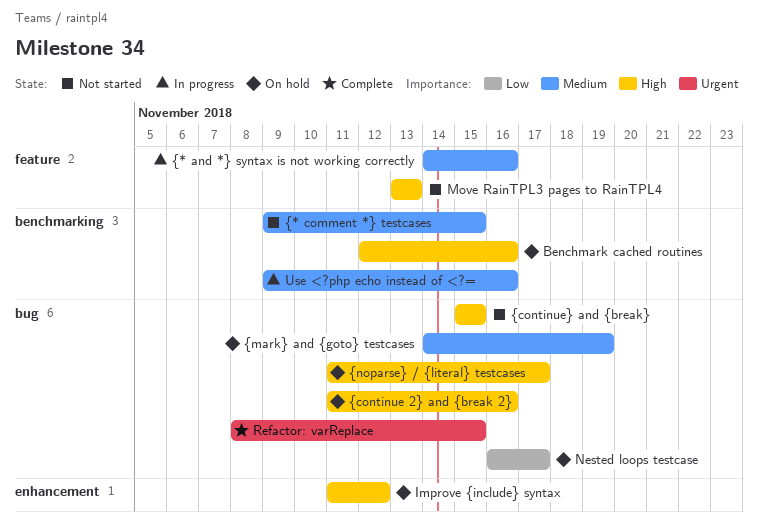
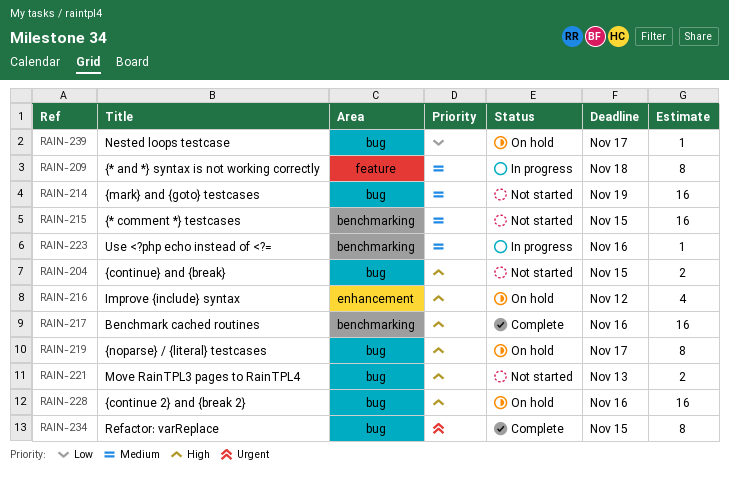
Benchmark cached routines, status: On hold -> Complete
Move RainTPL3 pages to RainTPL4, label: feature -> bug
{* and *} syntax is not working correctly, due: Nov 16 -> Nov 18
{mark} and {goto} testcases, status: On hold -> Not started

